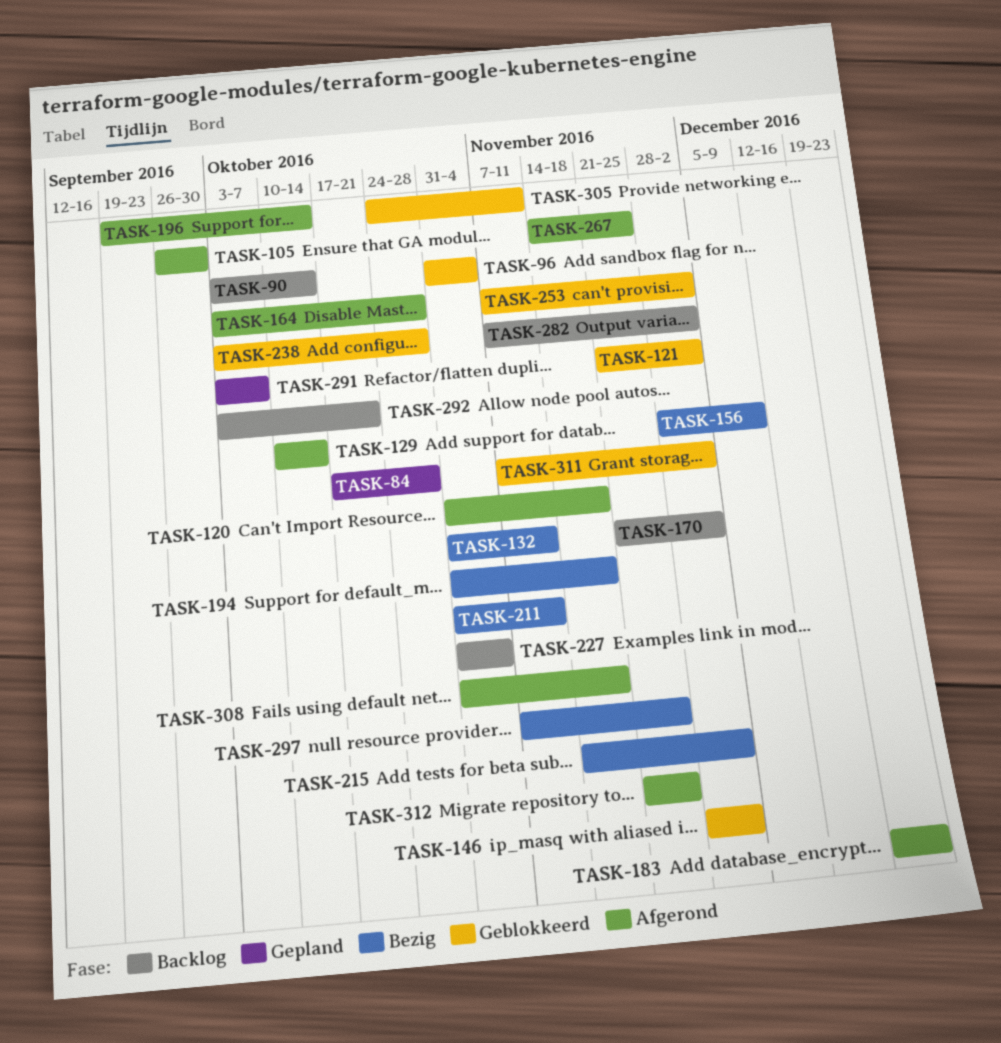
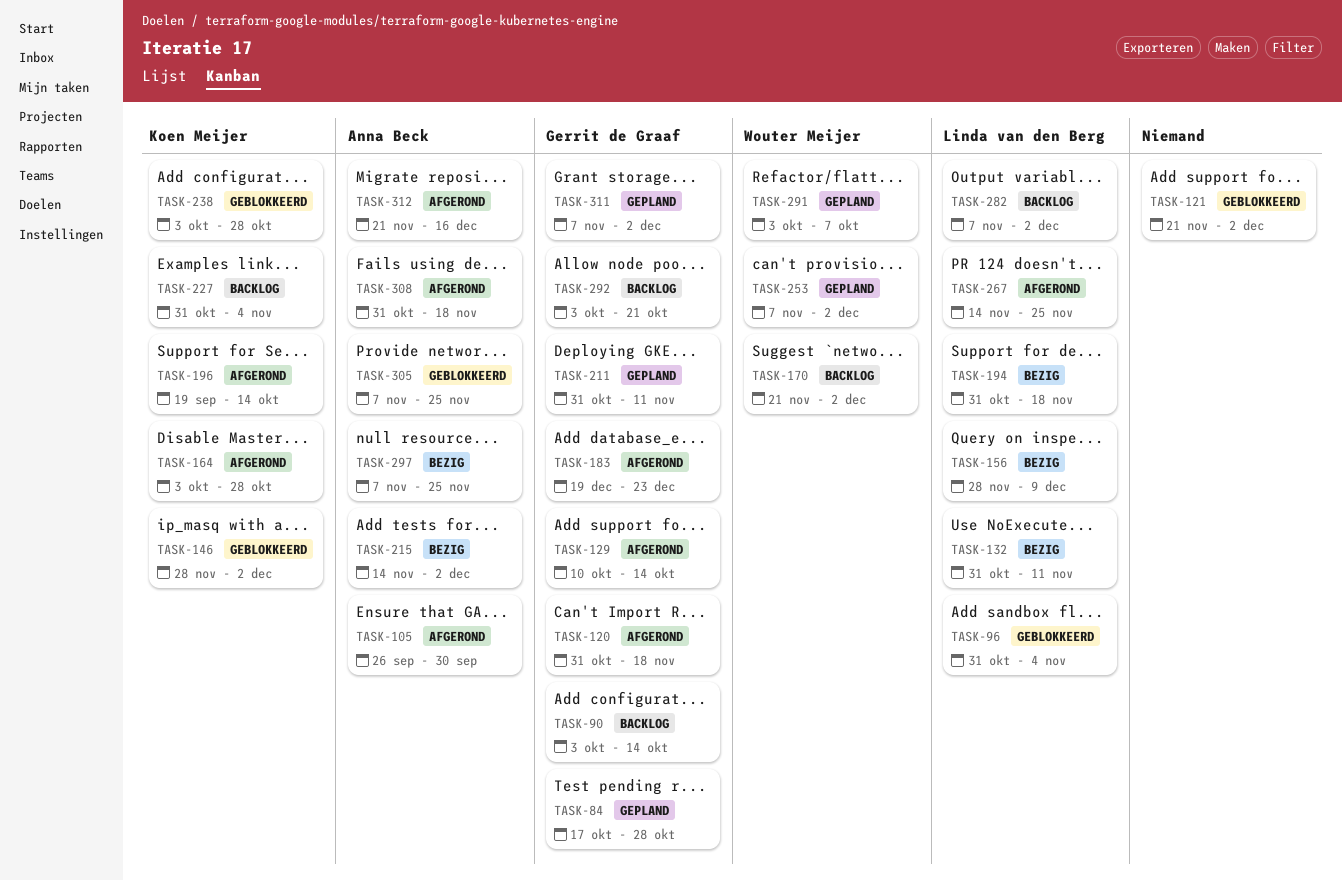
TASK-211, status: Bezig -> Gepland
TASK-253, status: Geblokkeerd -> Gepland
TASK-305, start: Oct 24 -> Nov 7
TASK-305, due: Nov 11 -> Nov 25
TASK-311, status: Geblokkeerd -> Gepland
TASK-312, due: Nov 25 -> Dec 16

